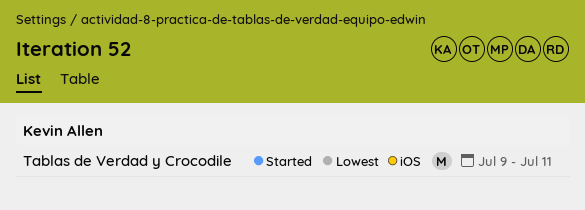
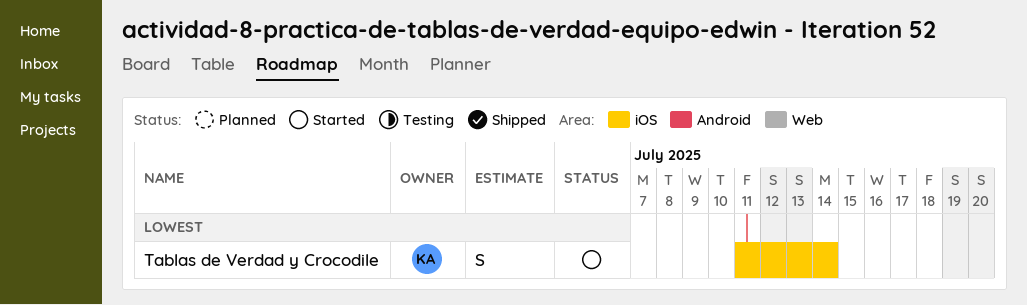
Tablas de Verdad y Crocodile, estimate: M -> S
Tablas de Verdad y Crocodile, start: Jul 9 -> Jul 11
Tablas de Verdad y Crocodile, due: Jul 11 -> Jul 14

